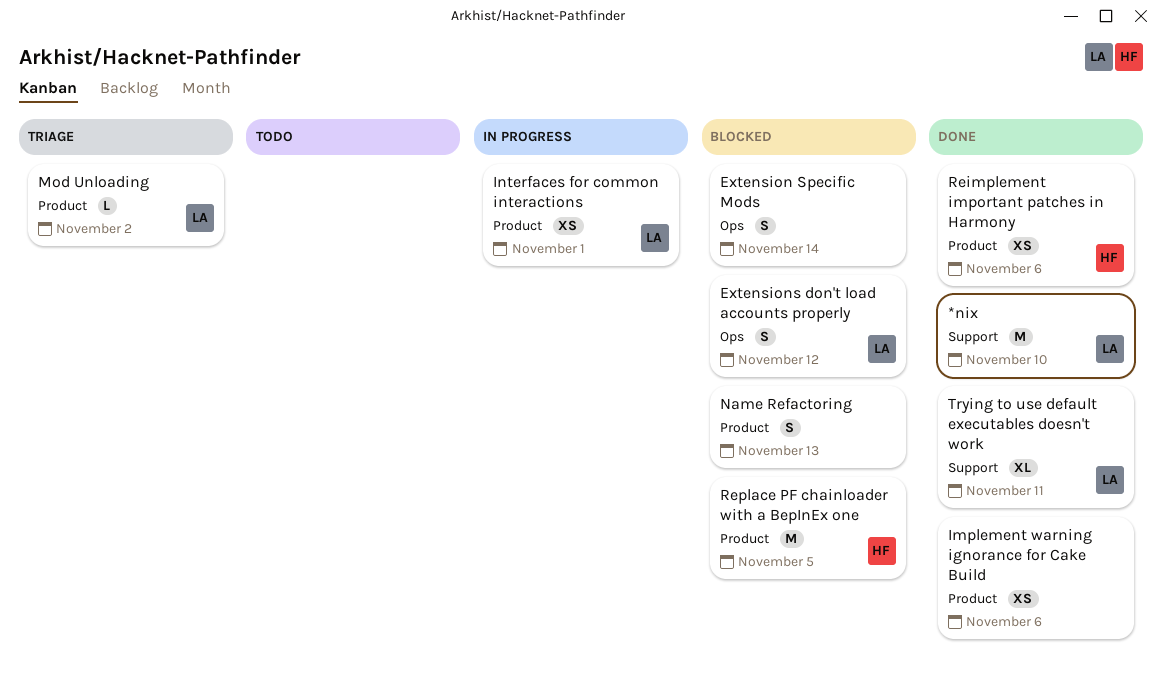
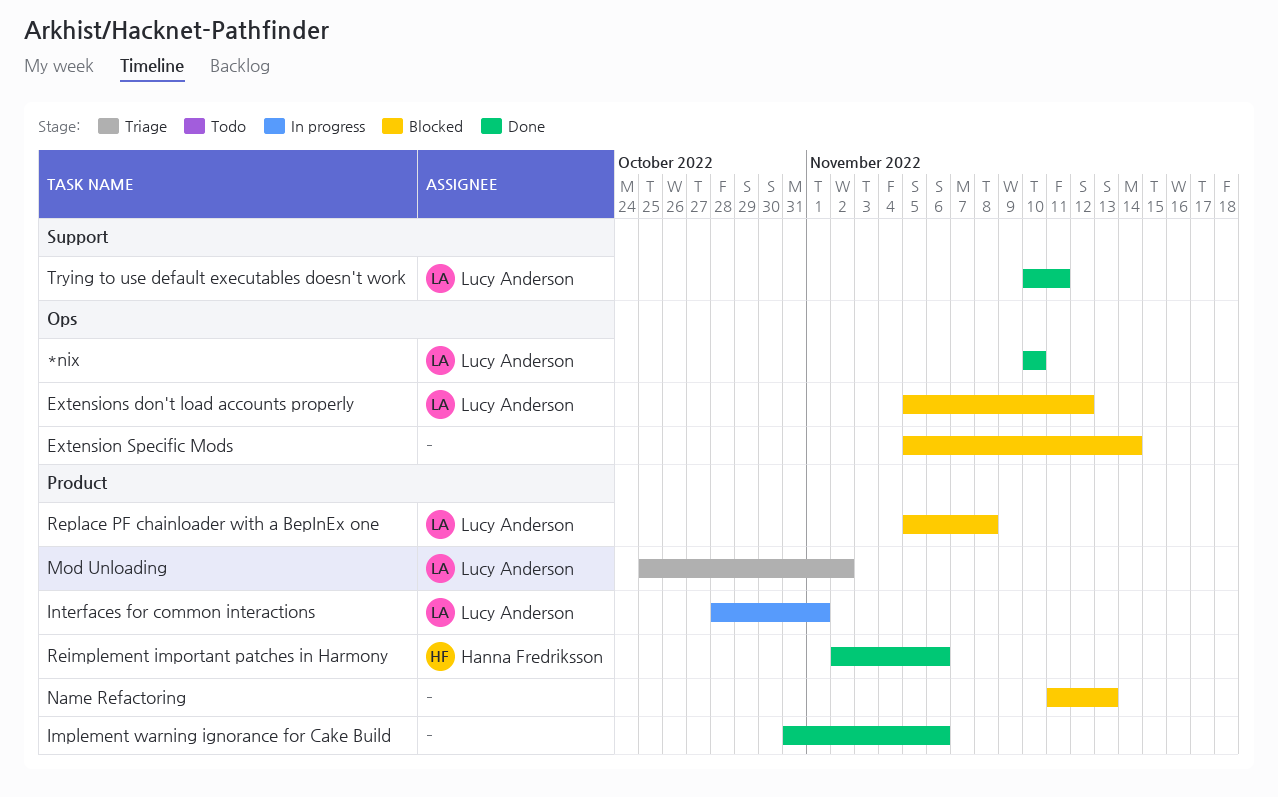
*nix, label: Support -> Ops
Replace PF chainloader with a BepInEx one, owner: Hanna Fredriksson -> Lucy Anderson
Replace PF chainloader with a BepInEx one, due: Nov 5 -> Nov 8

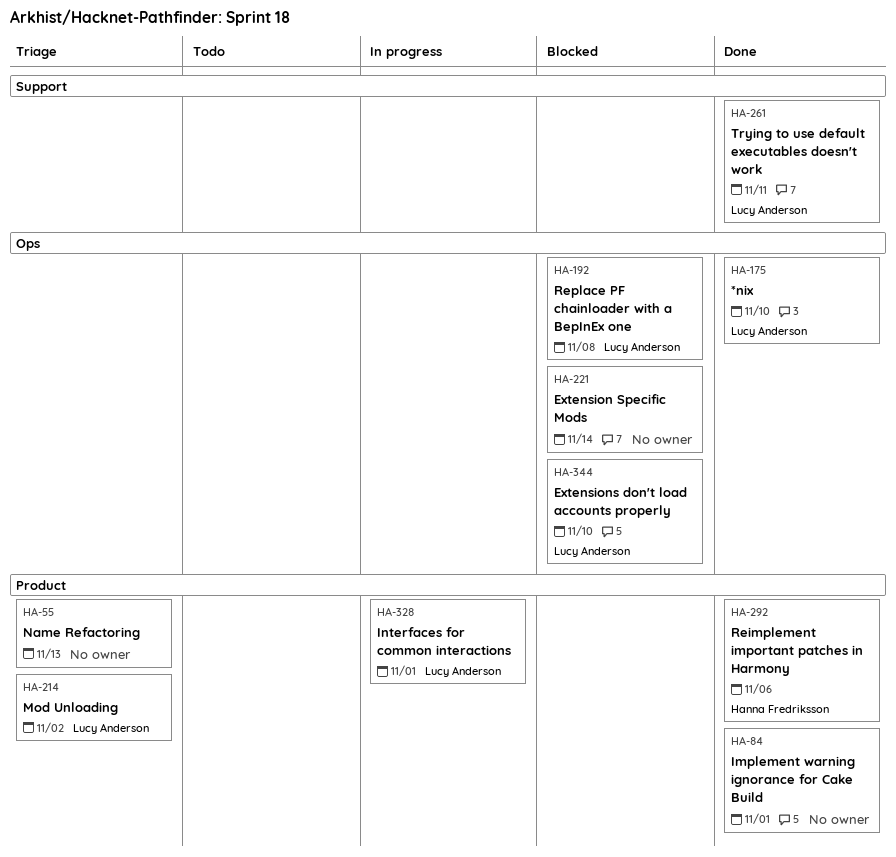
Extensions don't load accounts properly, due: Nov 12 -> Nov 10
Implement warning ignorance for Cake Build, due: Nov 6 -> Nov 1
Name Refactoring, status: Blocked -> Triage
Replace PF chainloader with a BepInEx one, label: Product -> Ops

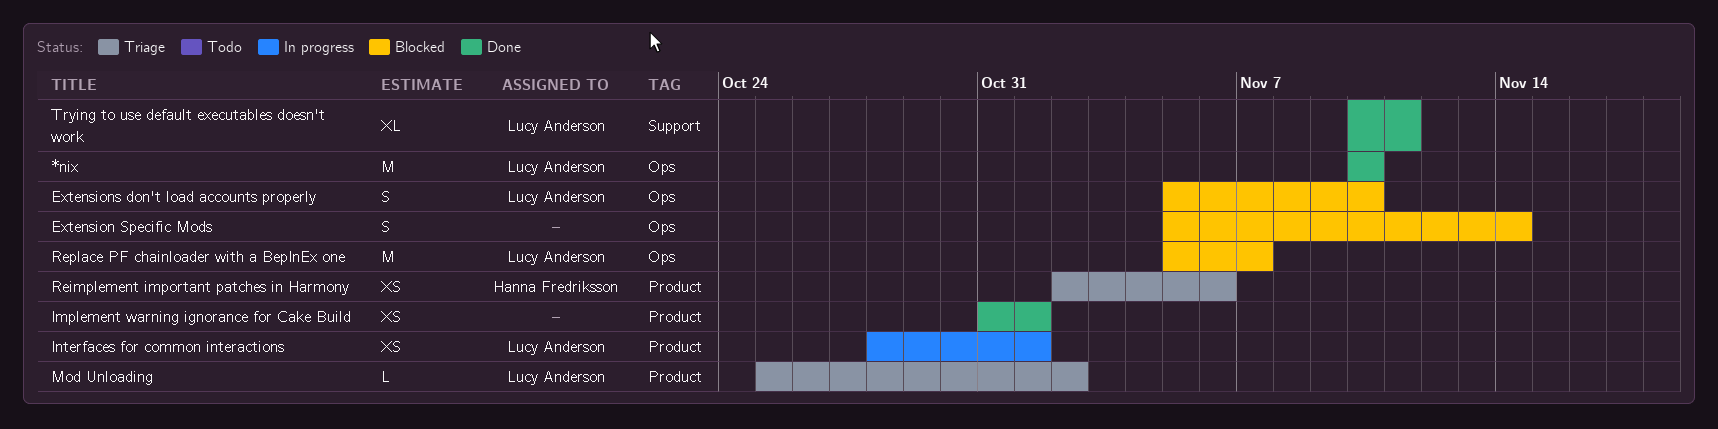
Name Refactoring: present -> none
Reimplement important patches in Harmony, status: Done -> Triage
Replace PF chainloader with a BepInEx one, due: Nov 8 -> Nov 7

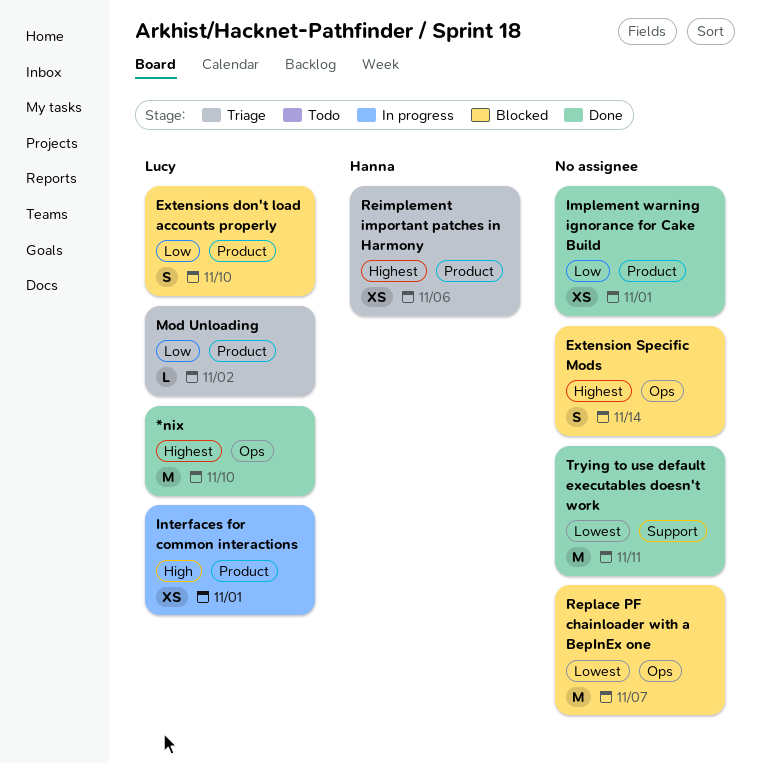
Extensions don't load accounts properly, label: Ops -> Product
Replace PF chainloader with a BepInEx one, owner: Lucy Anderson -> none
Trying to use default executables doesn't work, owner: Lucy Anderson -> none
Trying to use default executables doesn't work, estimate: XL -> M

